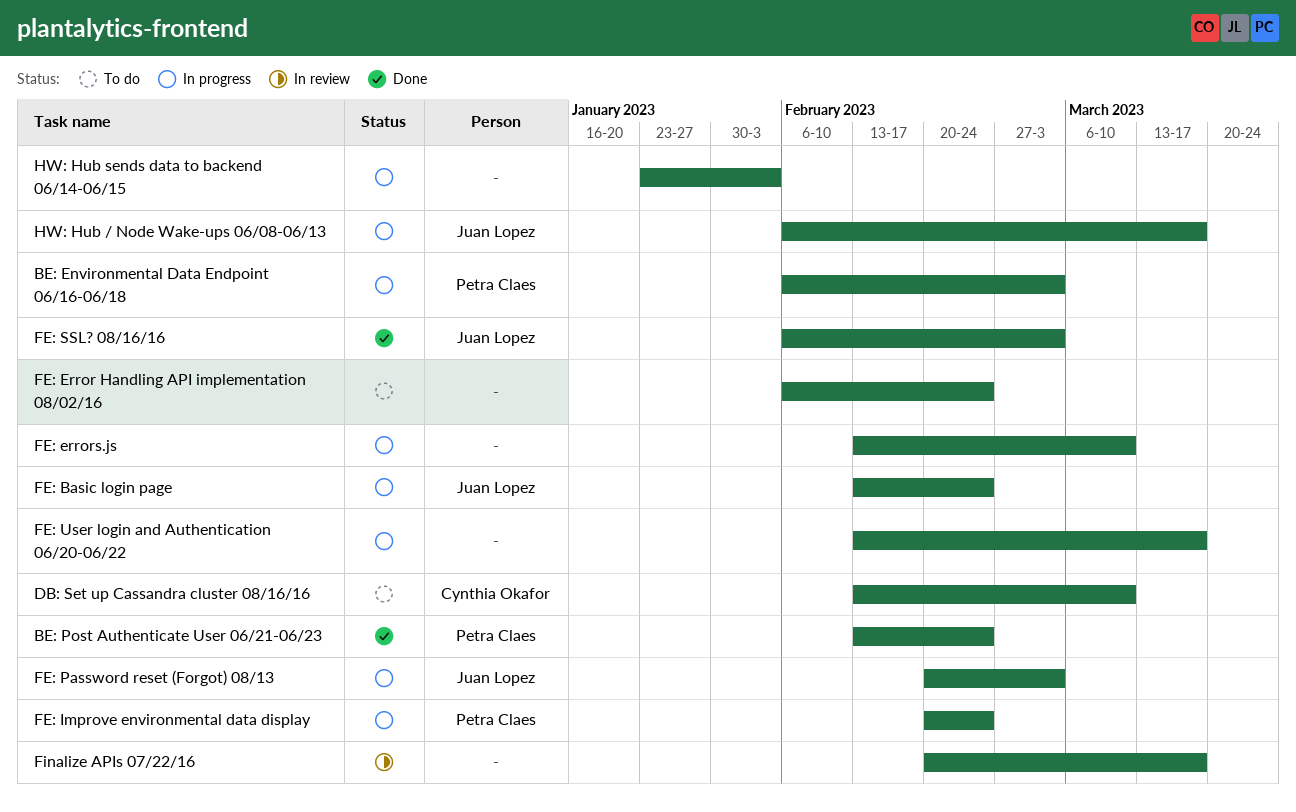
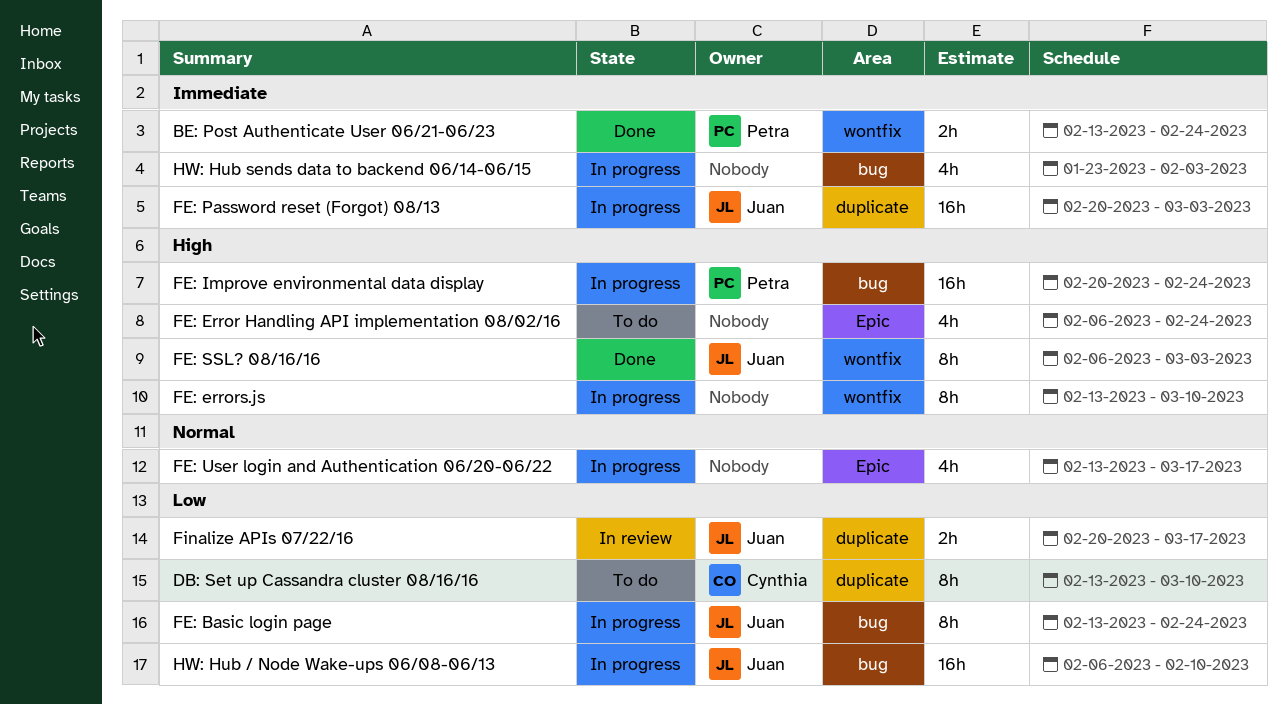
BE: Environmental Data Endpoint 06/16-06/18: present -> none
Finalize APIs 07/22/16, owner: none -> Juan Lopez
HW: Hub / Node Wake-ups 06/08-06/13, due: Mar 17 -> Feb 10

